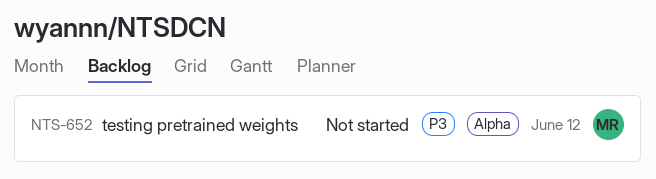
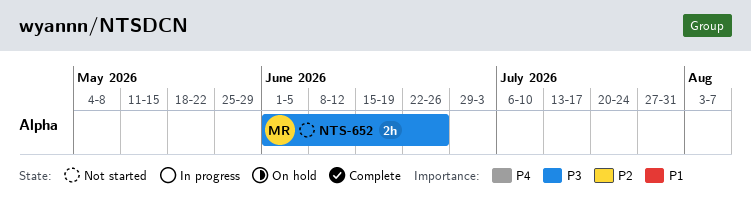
NTS-652, due: Jun 12 -> Jun 26

